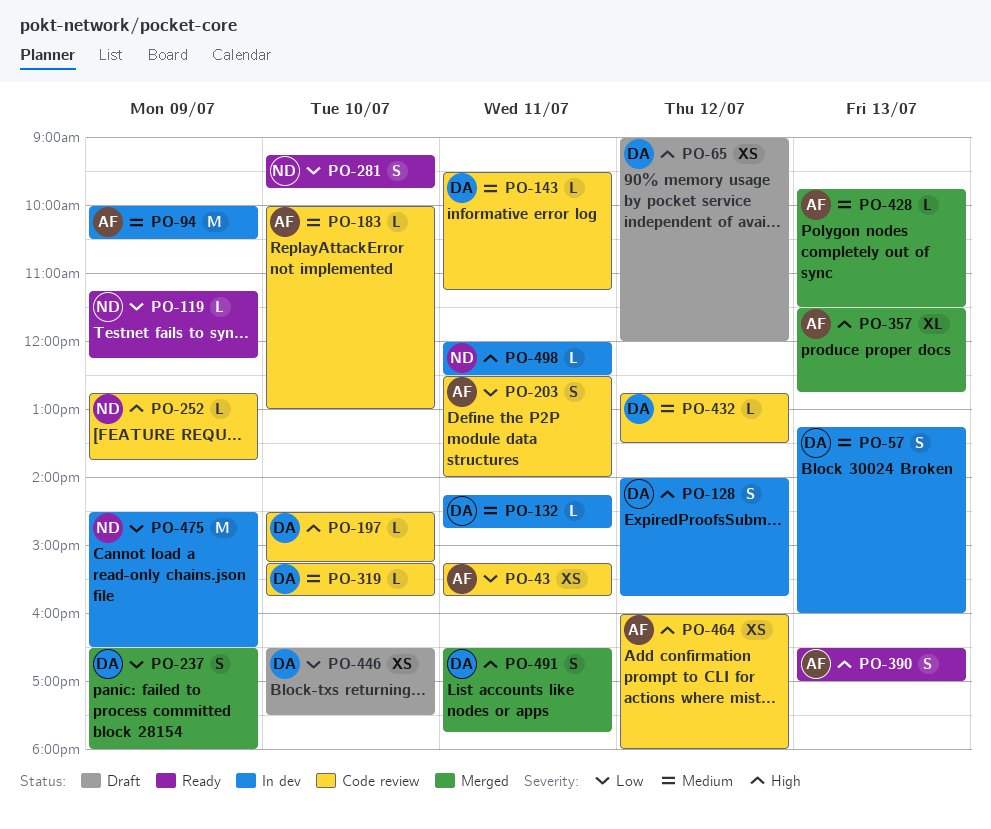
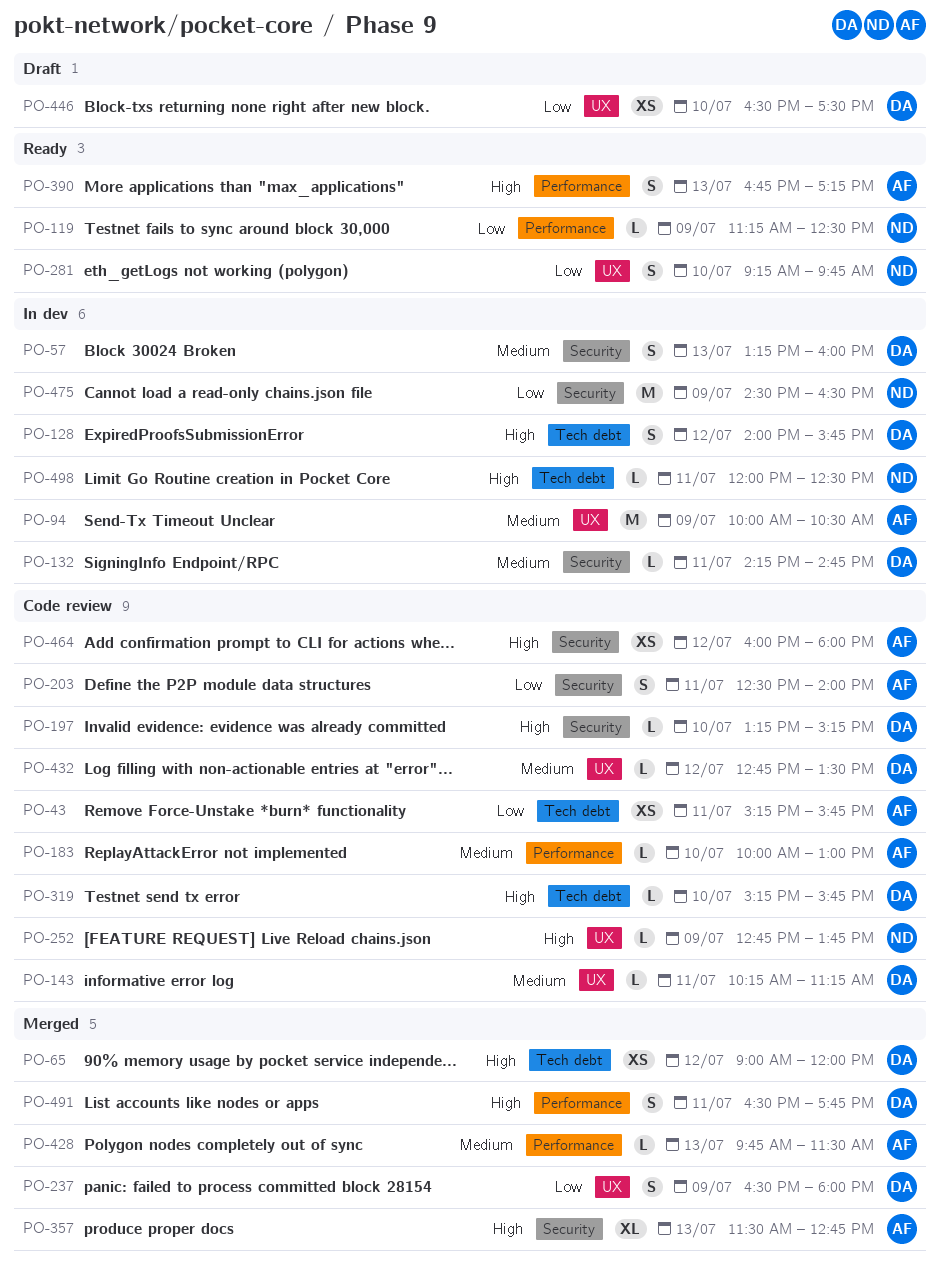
PO-65, status: Draft -> Merged
PO-119, ends: 12:15 -> 12:30
PO-143, begins: 09:30 -> 10:15
PO-197, begins: 14:30 -> 13:15
PO-319, priority: Medium -> High
PO-390, begins: 16:30 -> 16:45
PO-390, ends: 17:00 -> 17:15

